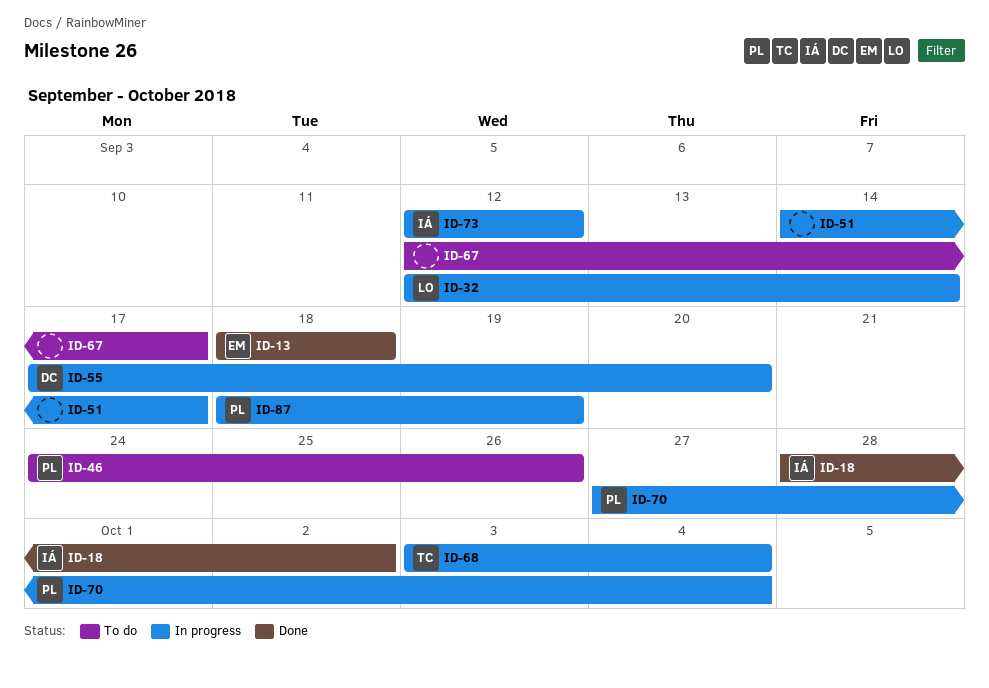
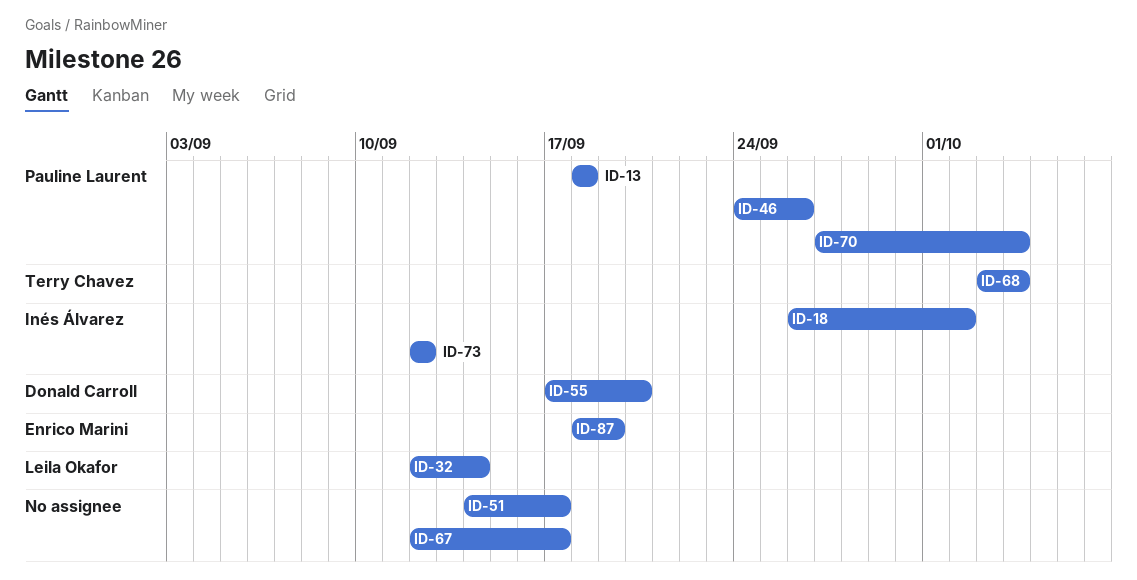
ID-13, owner: Enrico Marini -> Pauline Laurent
ID-18, start: Sep 28 -> Sep 26
ID-87, owner: Pauline Laurent -> Enrico Marini

